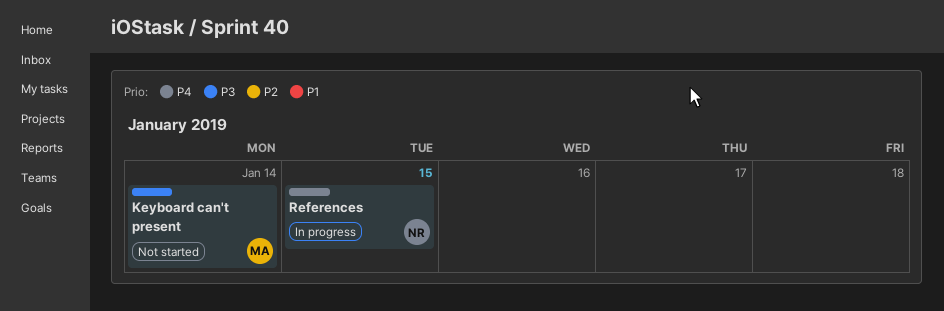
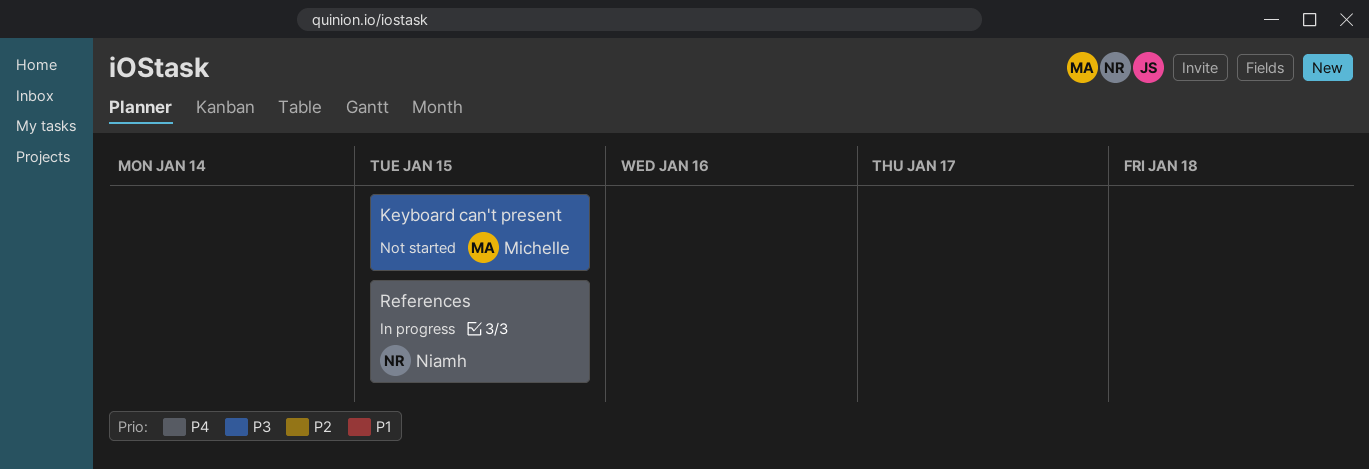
Keyboard can't present, due: Jan 14 -> Jan 15

